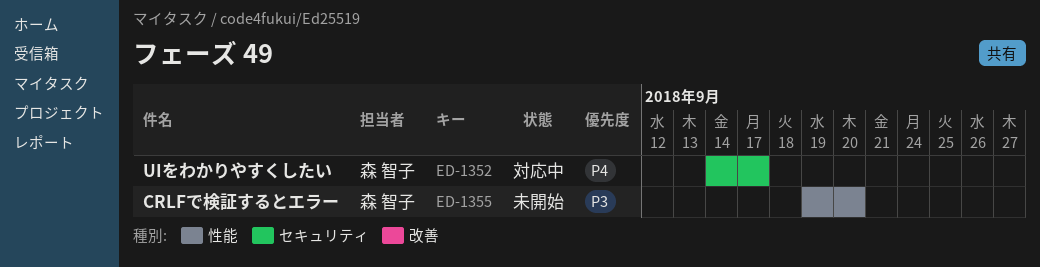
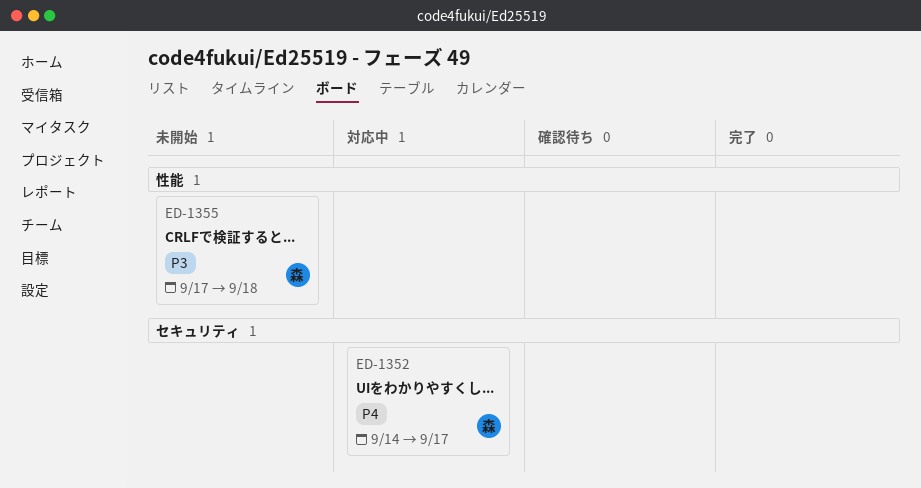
ED-1355, start: Sep 19 -> Sep 17
ED-1355, due: Sep 20 -> Sep 18

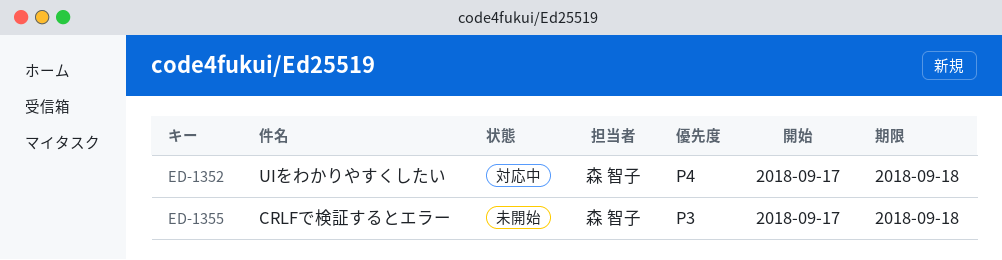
ED-1352, start: Sep 14 -> Sep 17
ED-1352, due: Sep 17 -> Sep 18

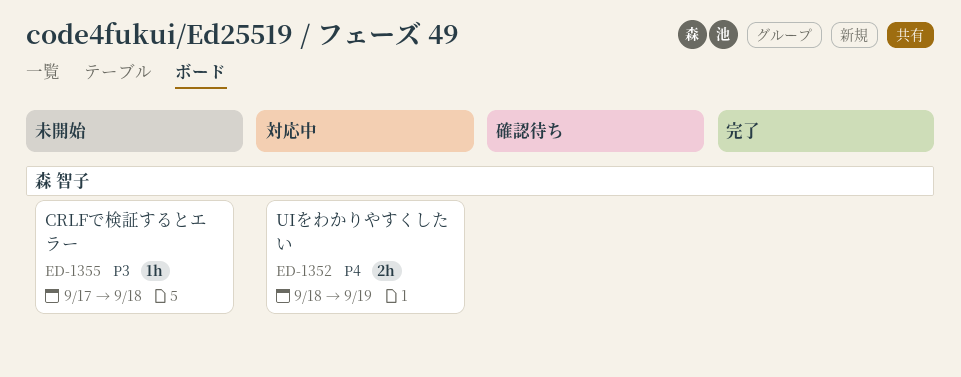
ED-1352, start: Sep 17 -> Sep 18
ED-1352, due: Sep 18 -> Sep 19

